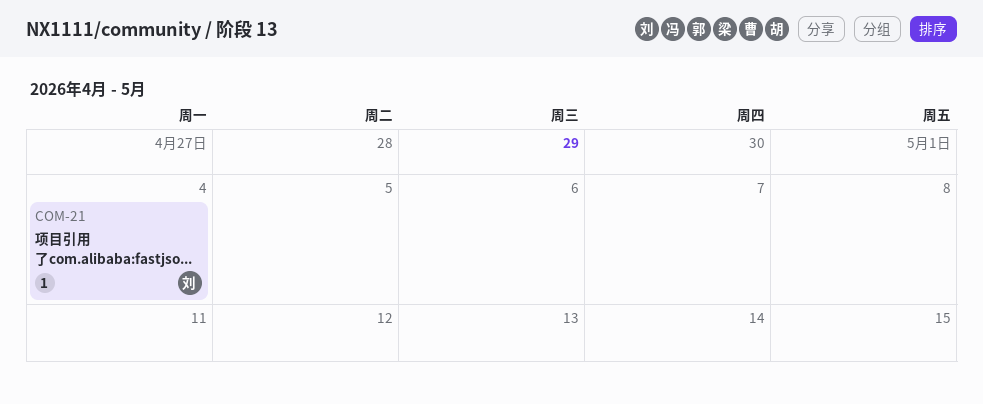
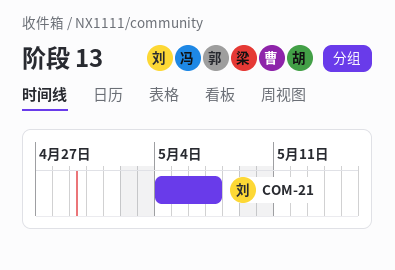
COM-21, due: May 4 -> May 7

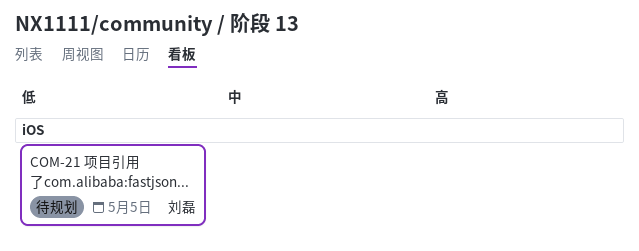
COM-21, due: May 7 -> May 5

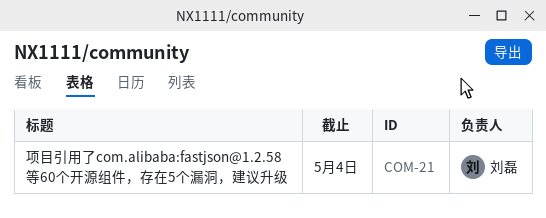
COM-21, due: May 5 -> May 4

